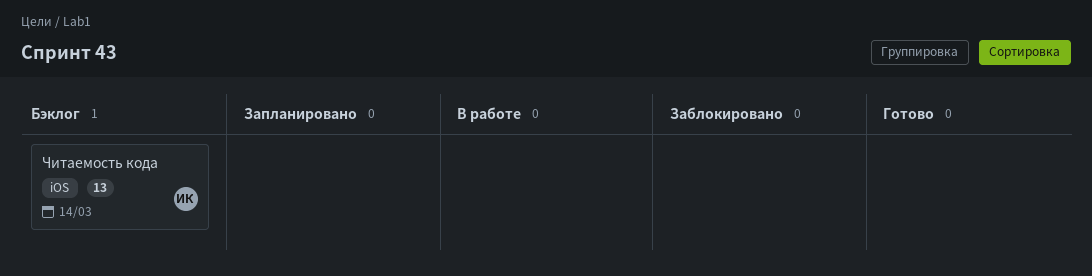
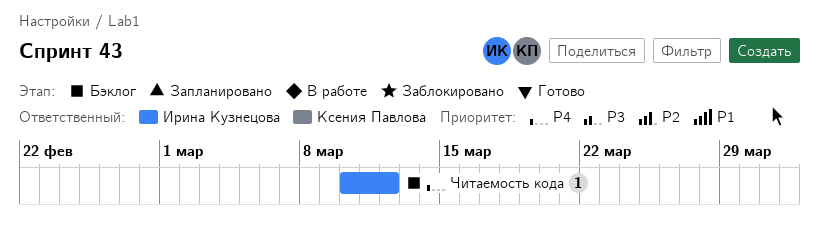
Читаемость кода, estimate: 13 -> 1
Читаемость кода, due: Mar 14 -> Mar 12

